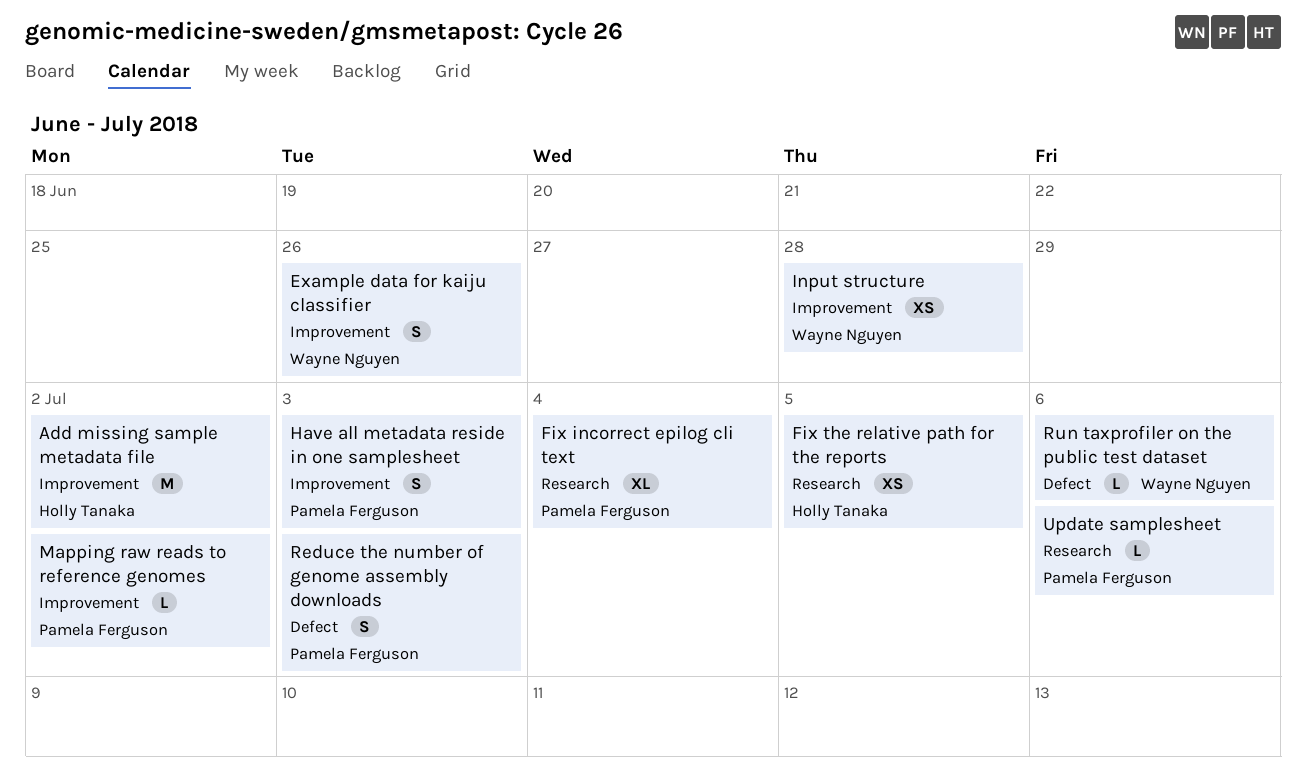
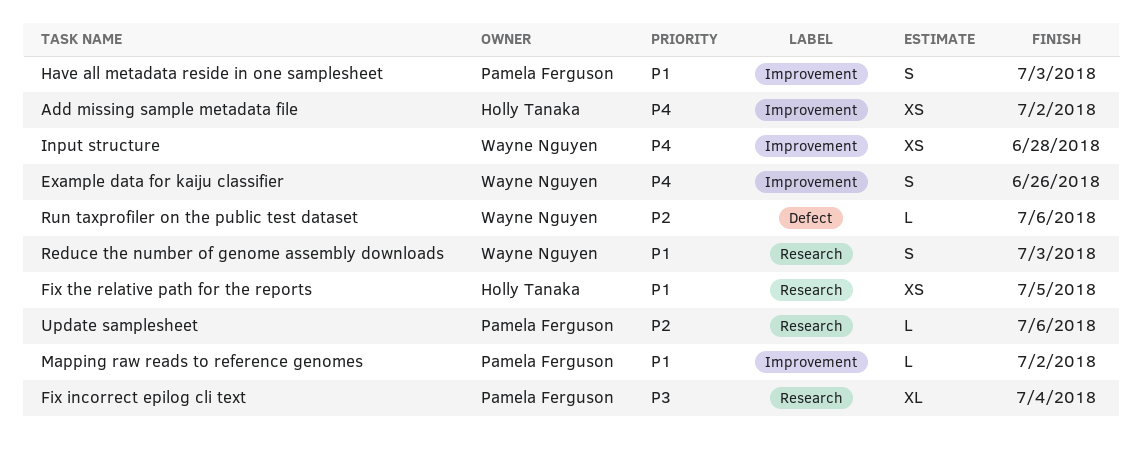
Add missing sample metadata file, estimate: M -> XS
Reduce the number of genome assembly downloads, owner: Pamela Ferguson -> Wayne Nguyen
Reduce the number of genome assembly downloads, label: Defect -> Research

